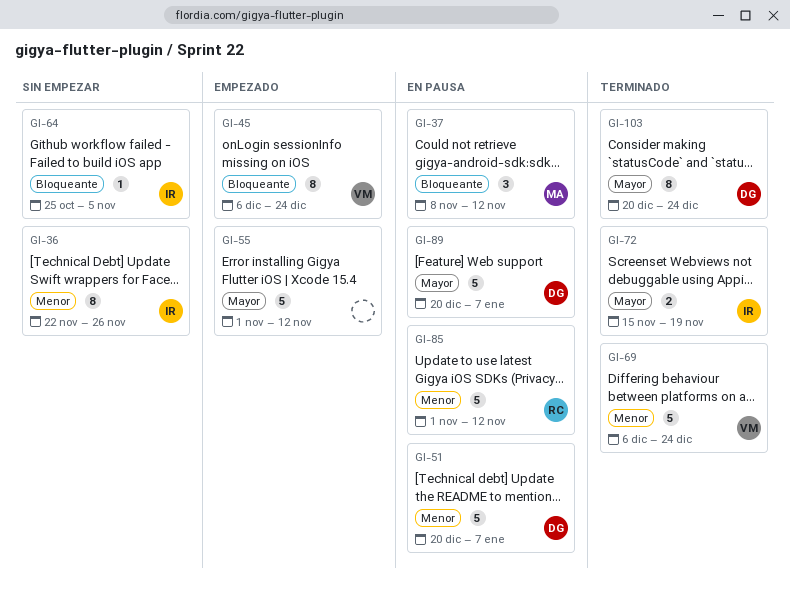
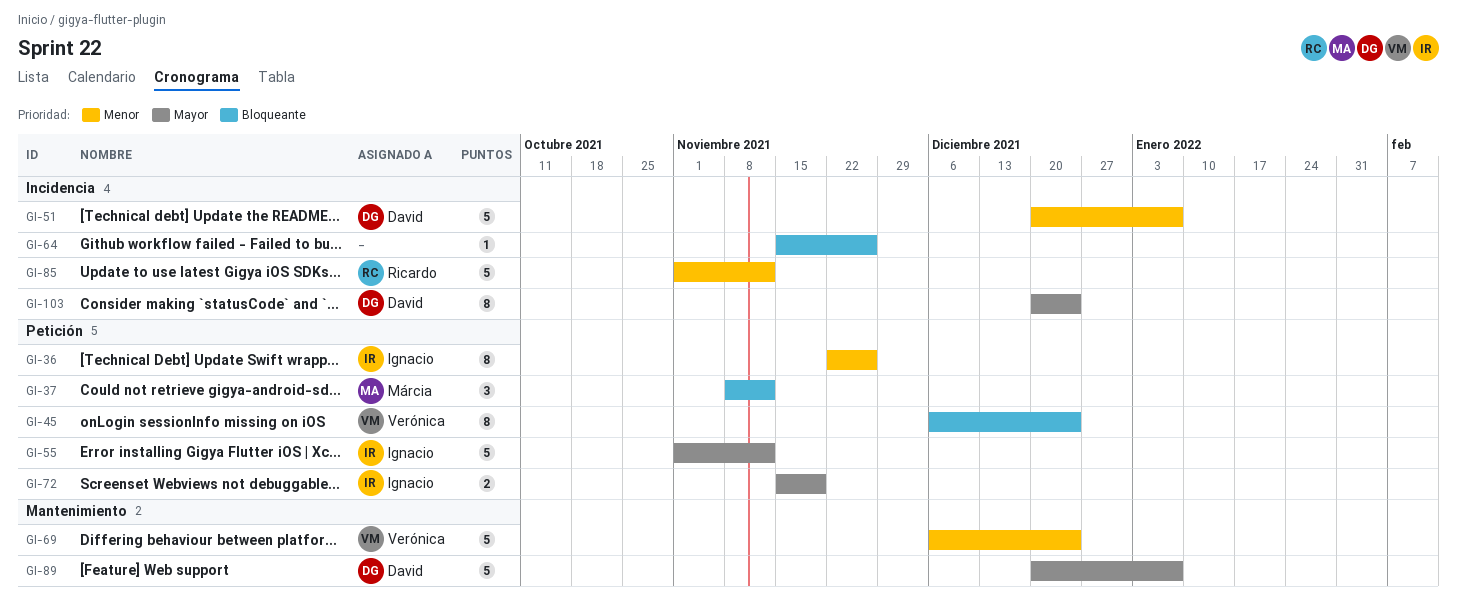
GI-55, owner: none -> Ignacio
GI-64, owner: Ignacio -> none
GI-64, start: Oct 25 -> Nov 15
GI-64, due: Nov 5 -> Nov 26

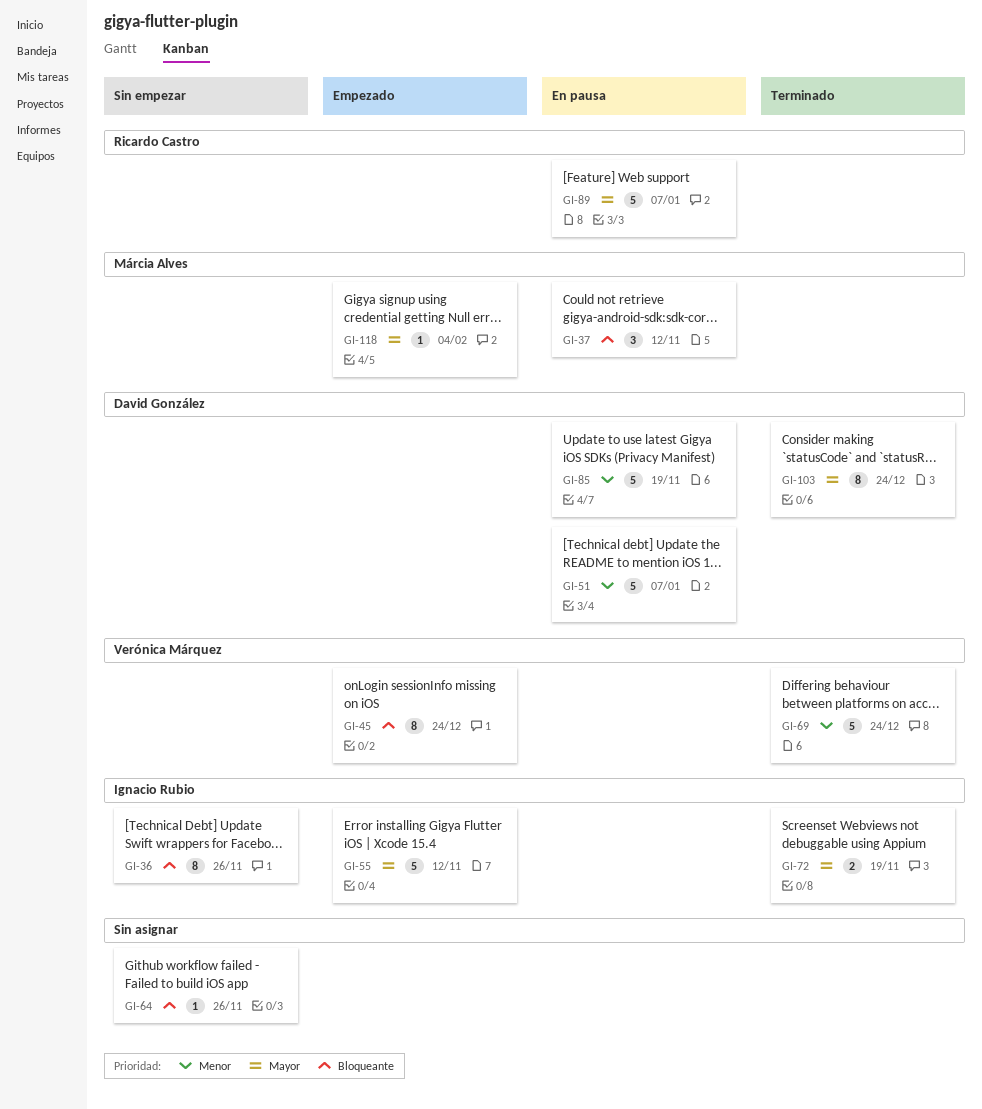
GI-36, priority: Menor -> Bloqueante
GI-85, owner: Ricardo Castro -> David González
GI-85, due: Nov 12 -> Nov 19
GI-89, owner: David González -> Ricardo Castro
GI-118: none -> present

